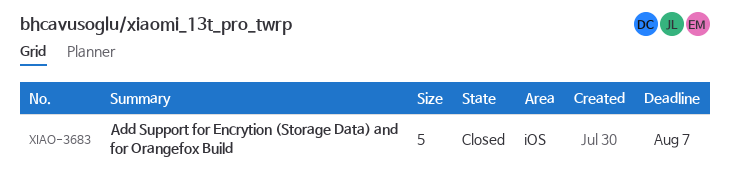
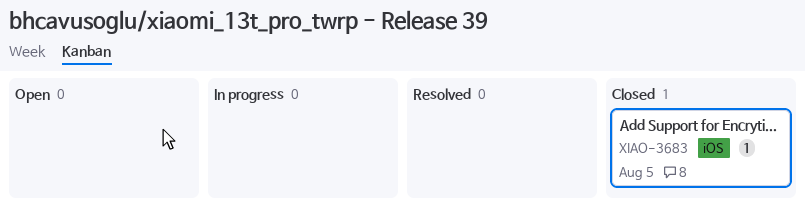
XIAO-3683, estimate: 5 -> 1
XIAO-3683, due: Aug 7 -> Aug 5

